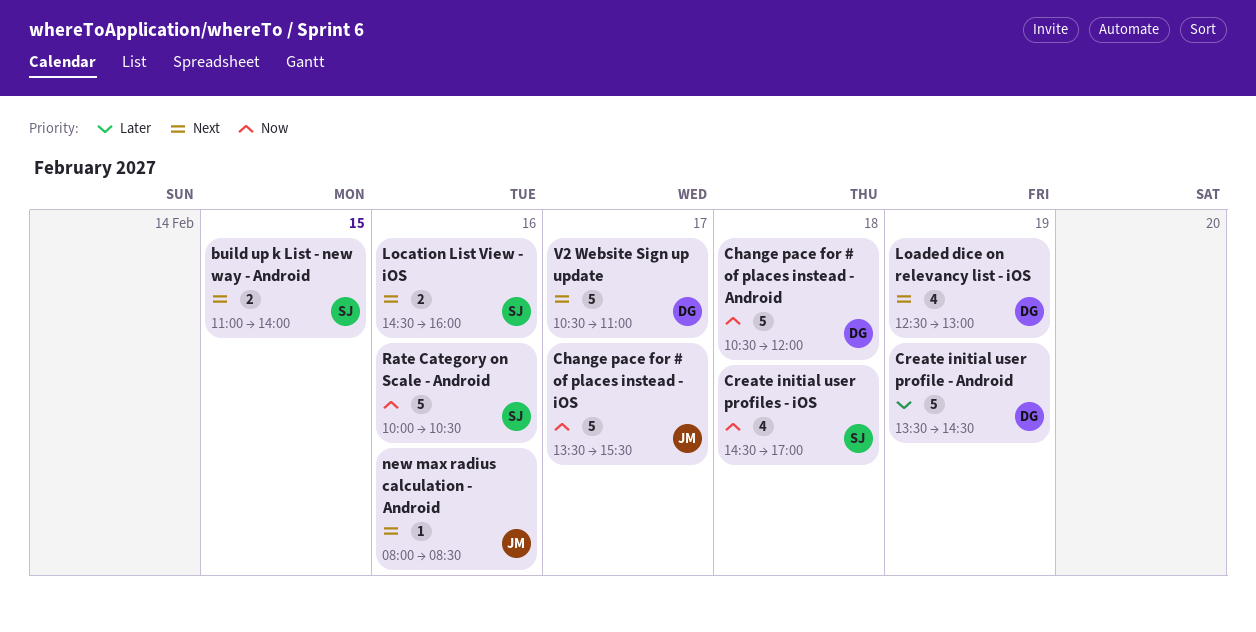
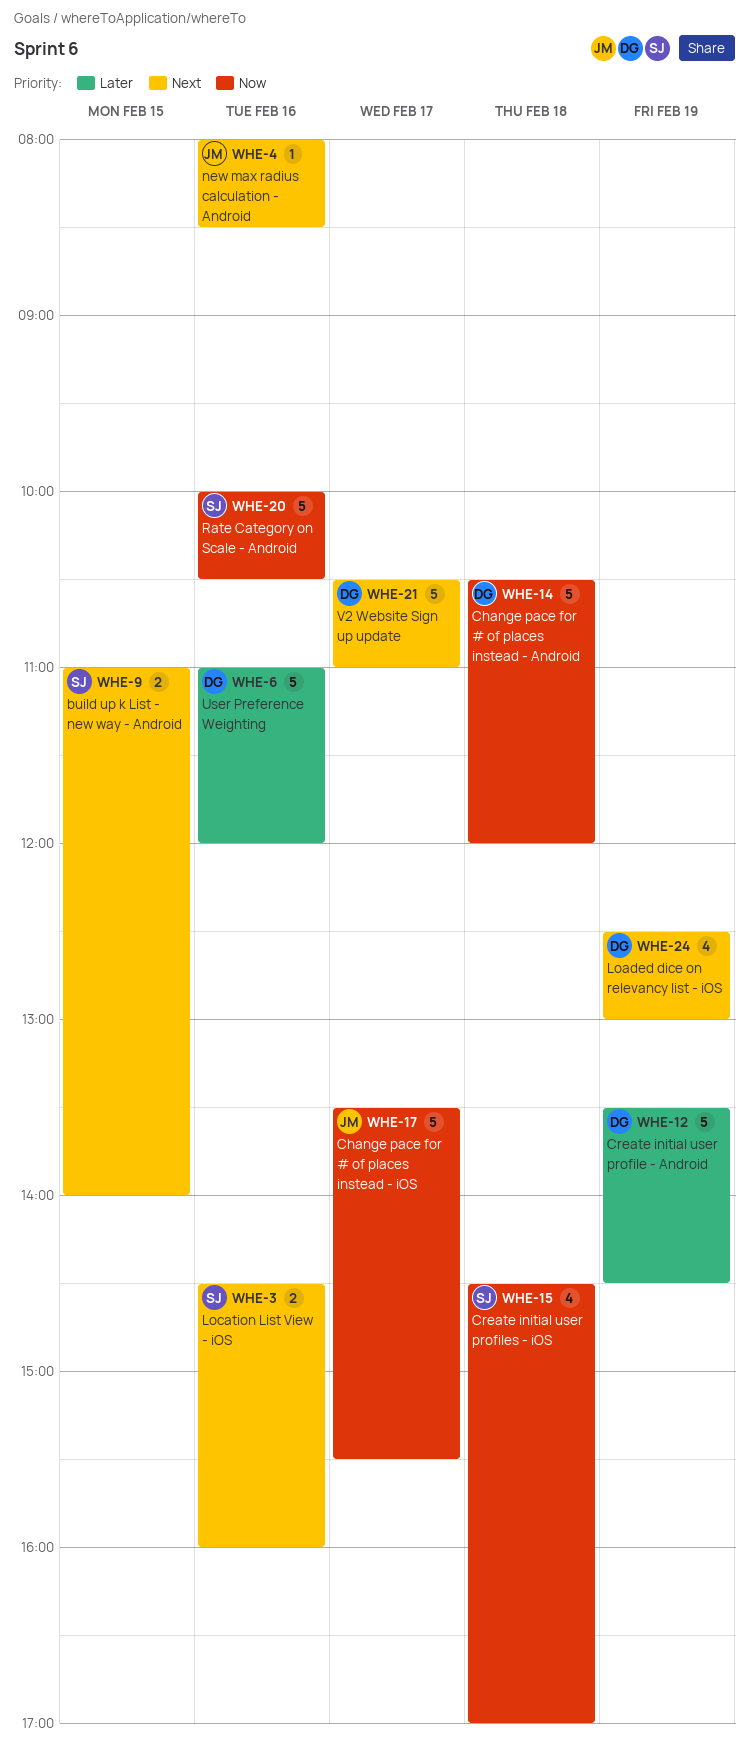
User Preference Weighting: none -> present

